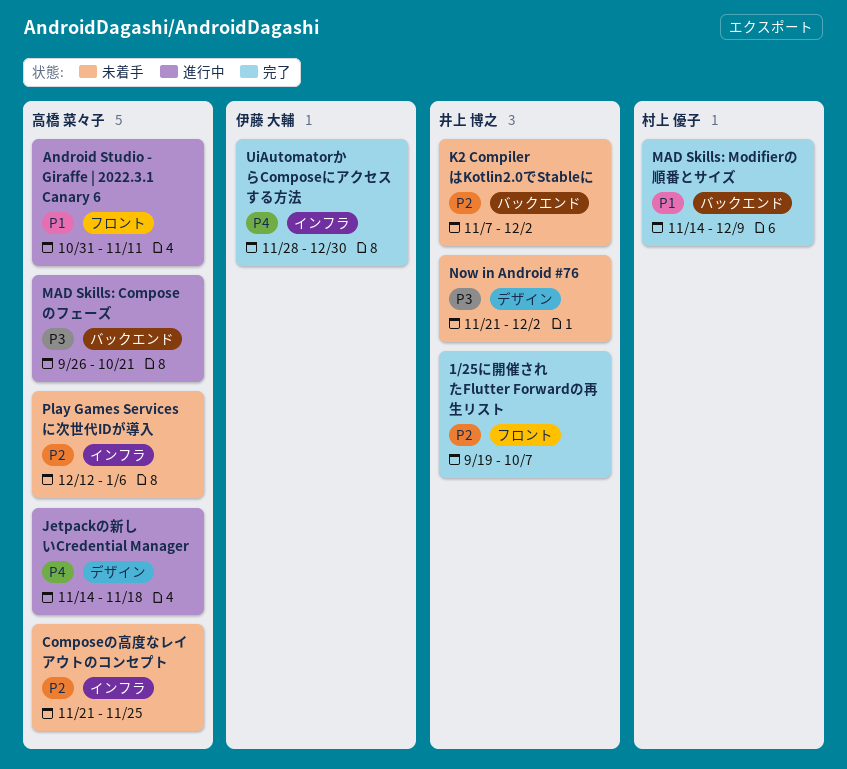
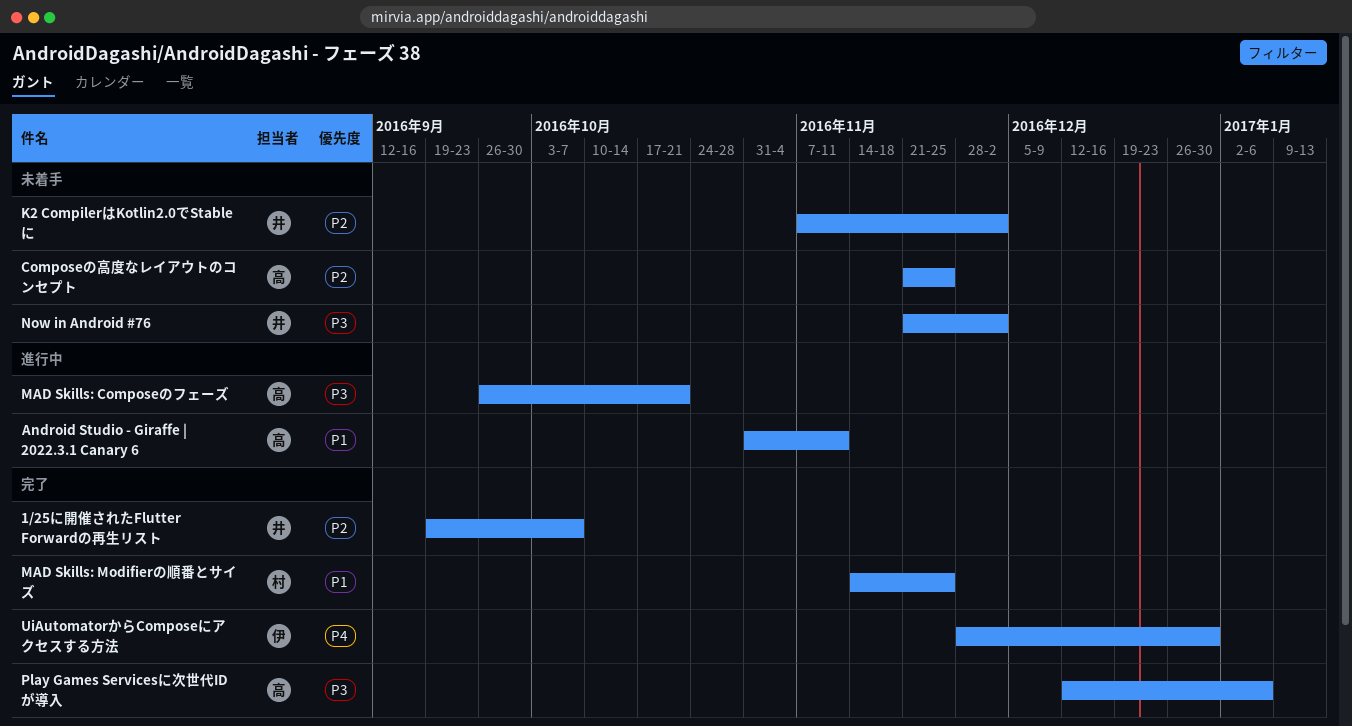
Jetpackの新しいCredential Manager: present -> none
MAD Skills: Modifierの順番とサイズ, due: Dec 9 -> Nov 25
Play Games Servicesに次世代IDが導入, status: 未着手 -> 完了
Play Games Servicesに次世代IDが導入, priority: P2 -> P3

